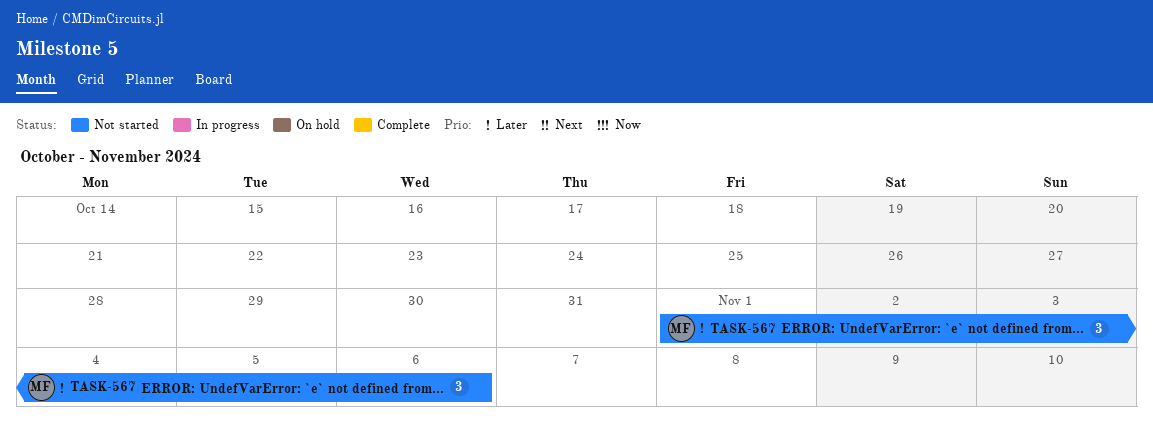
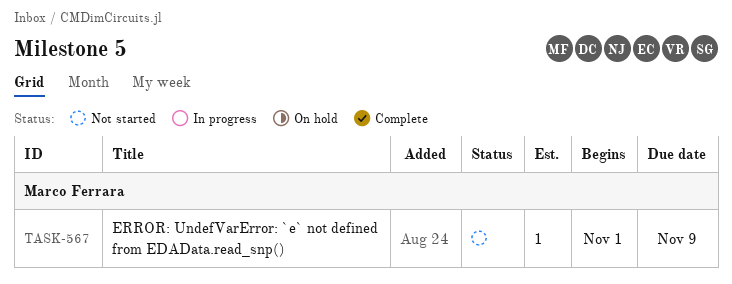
TASK-567, estimate: 3 -> 1
TASK-567, due: Nov 6 -> Nov 9

